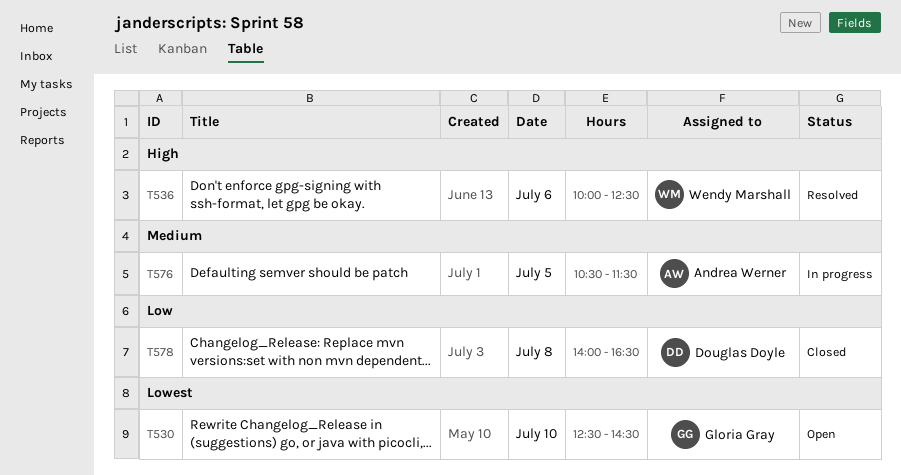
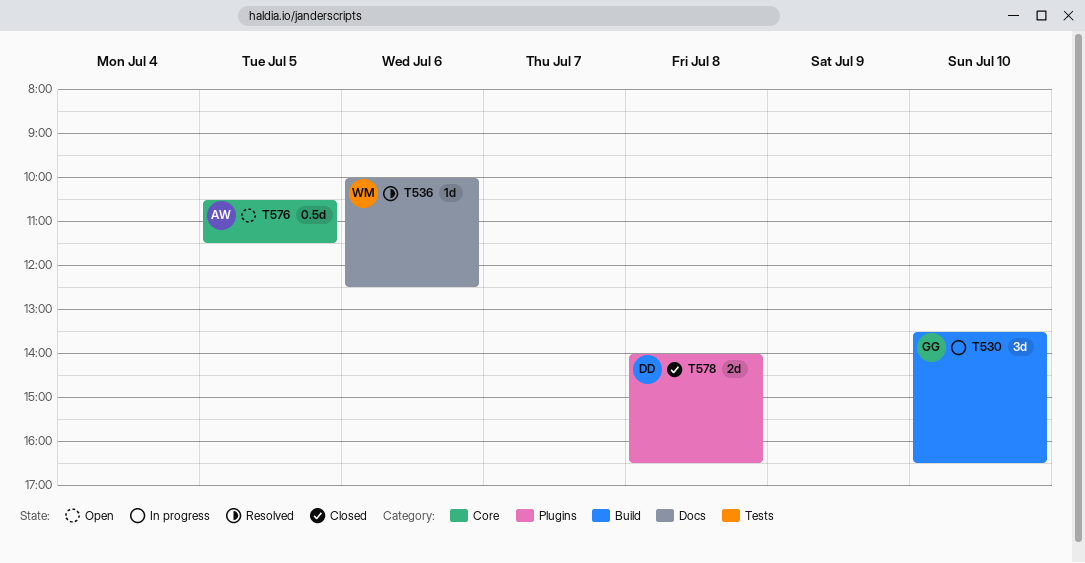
T530, status: Open -> In progress
T530, begins: 12:30 -> 13:30
T530, ends: 14:30 -> 16:30
T576, status: In progress -> Open

